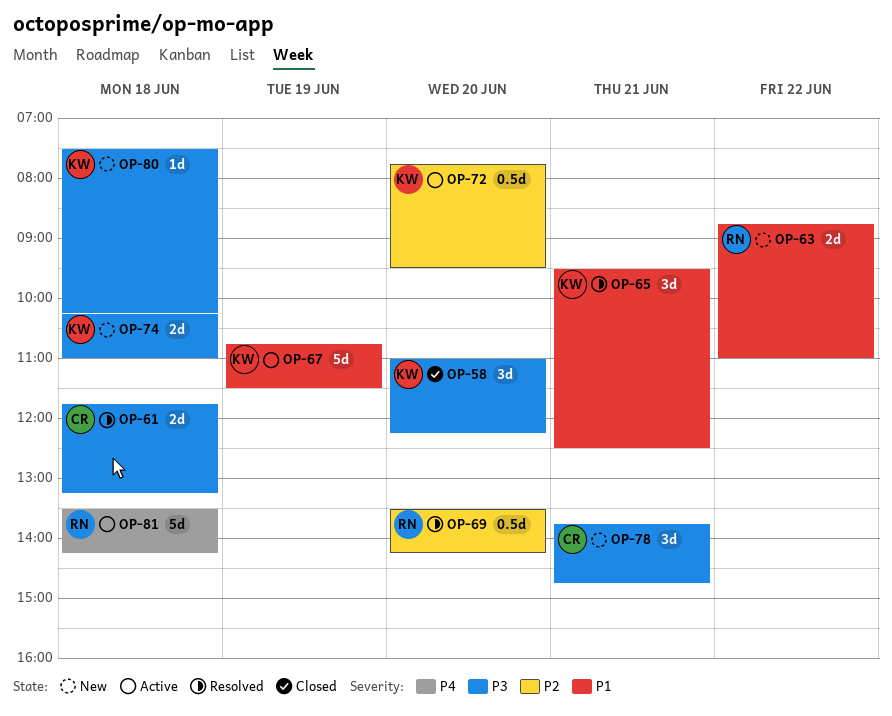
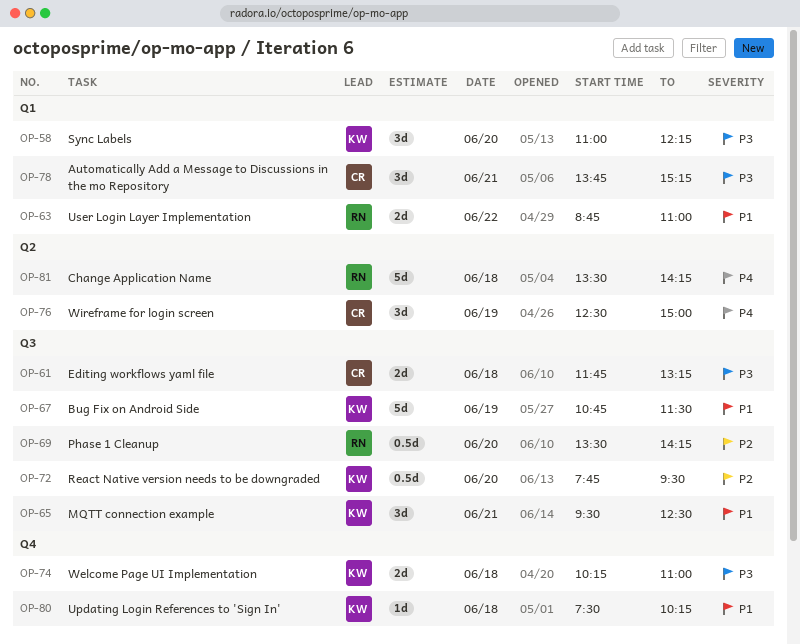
OP-76: none -> present
OP-78, ends: 14:45 -> 15:15
OP-80, priority: P3 -> P1

